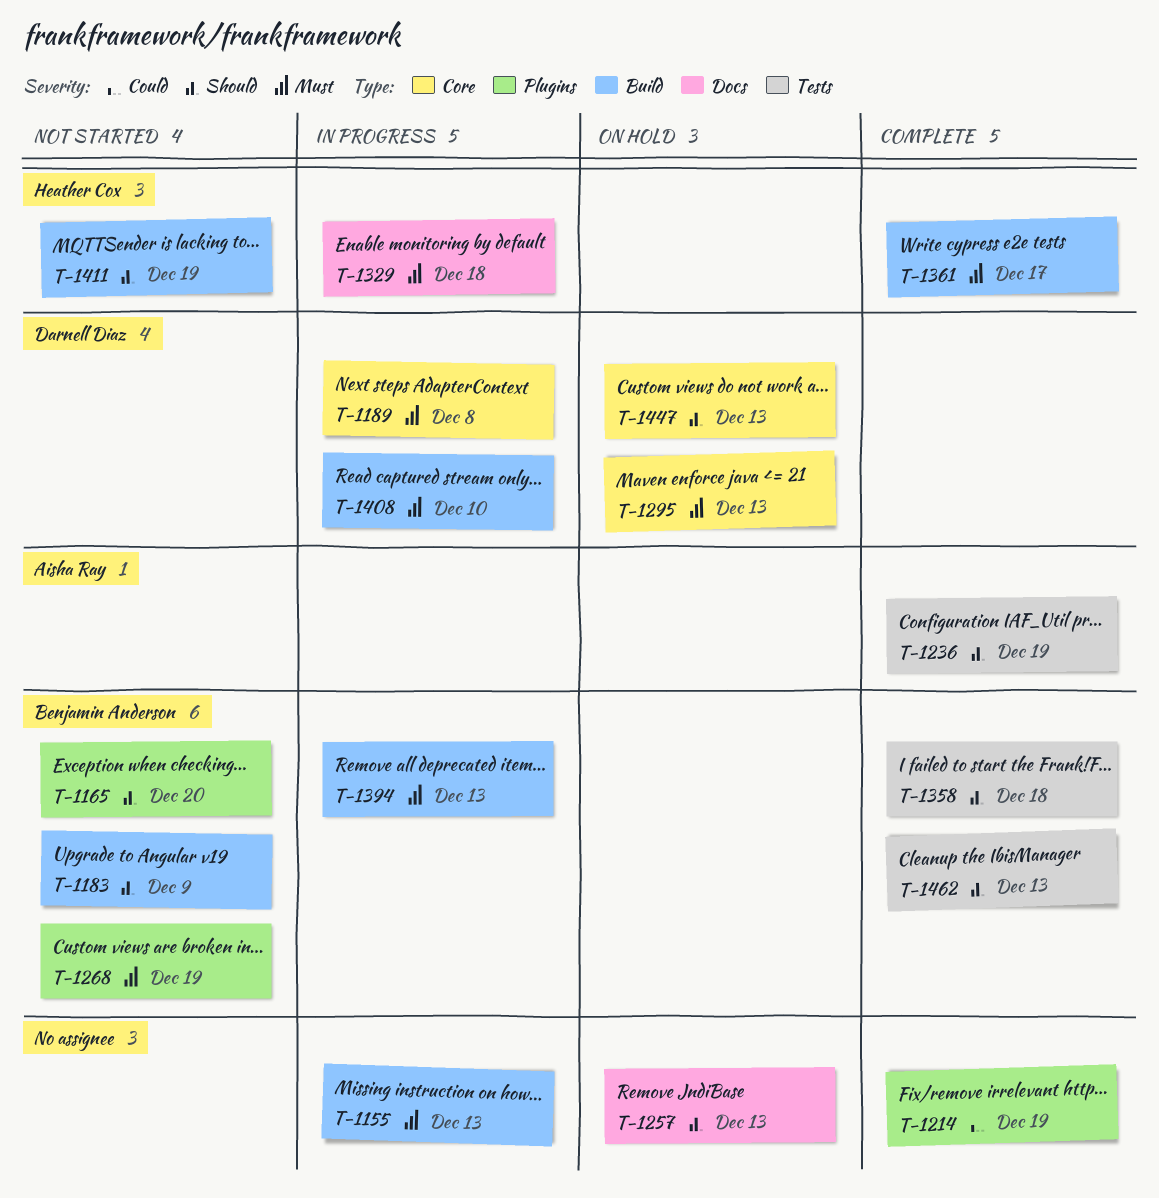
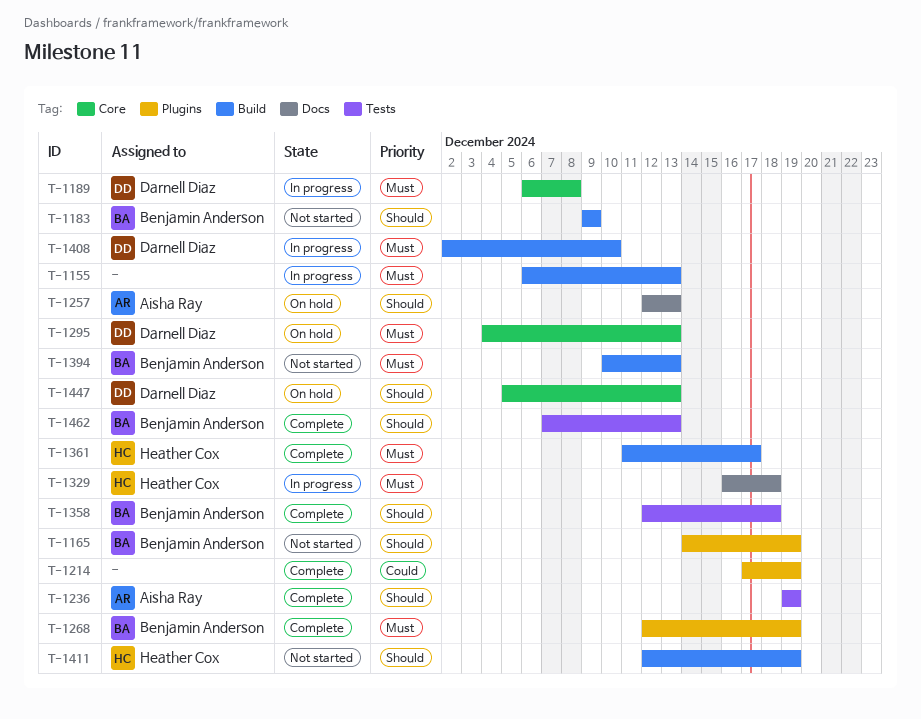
T-1165, due: Dec 20 -> Dec 19
T-1257, owner: none -> Aisha Ray
T-1268, status: Not started -> Complete
T-1394, status: In progress -> Not started

